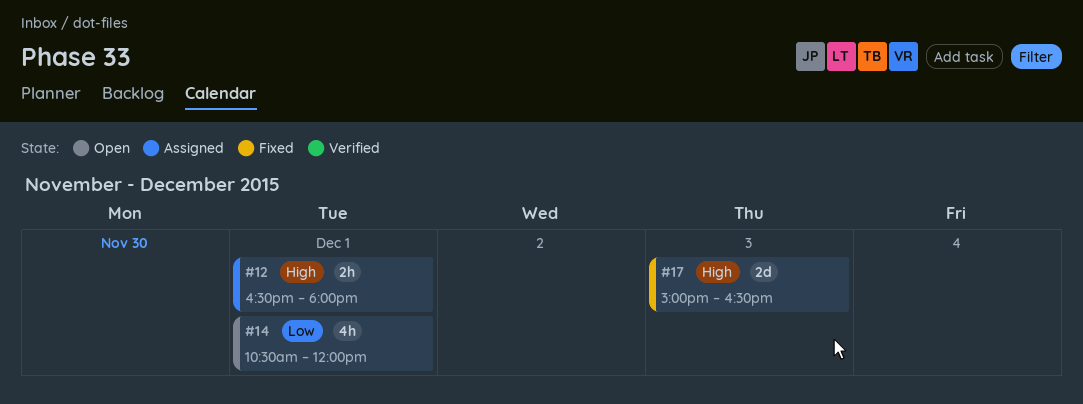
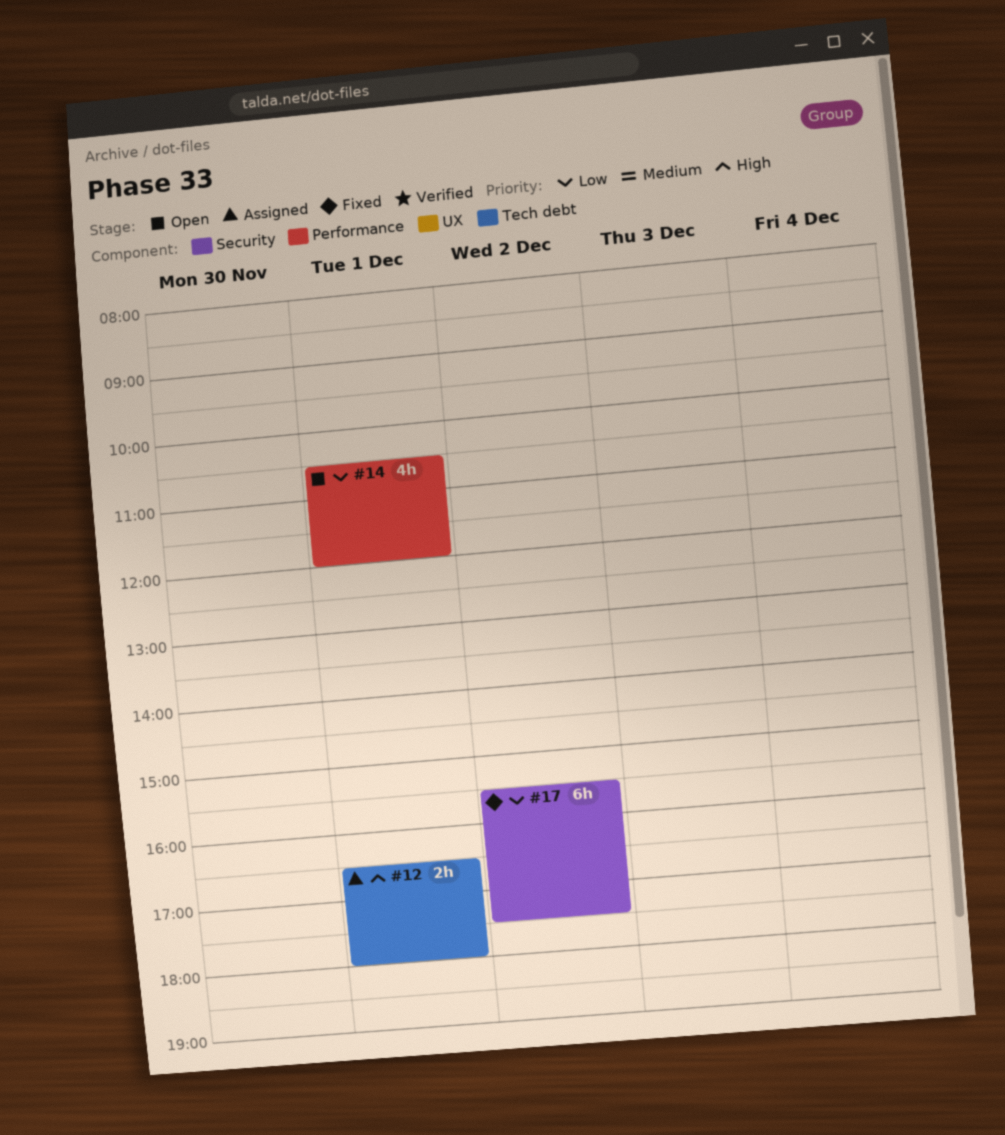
#17, priority: High -> Low
#17, estimate: 2d -> 6h
#17, day: Dec 3 -> Dec 2
#17, begins: 15:00 -> 15:30
#17, ends: 16:30 -> 17:30

